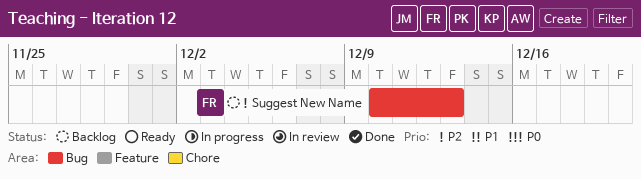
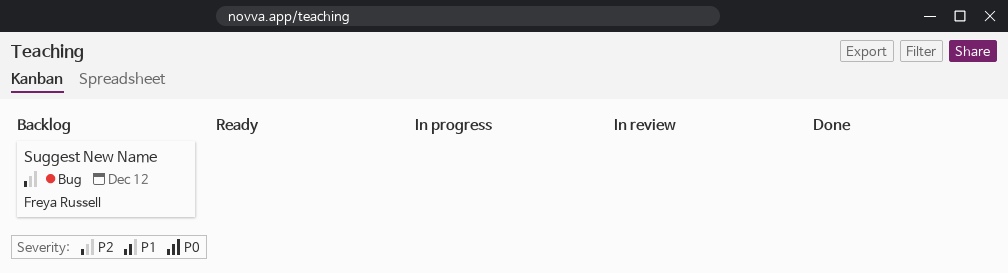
Suggest New Name, due: Dec 13 -> Dec 12

